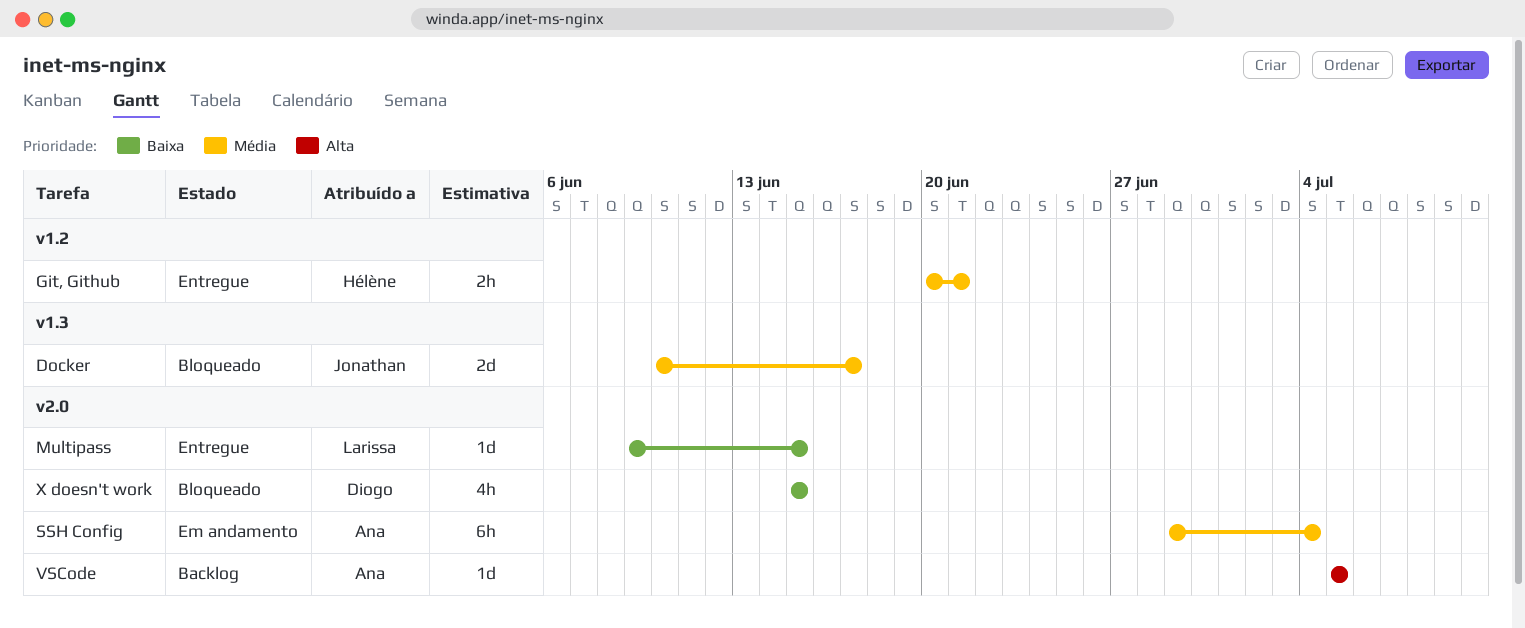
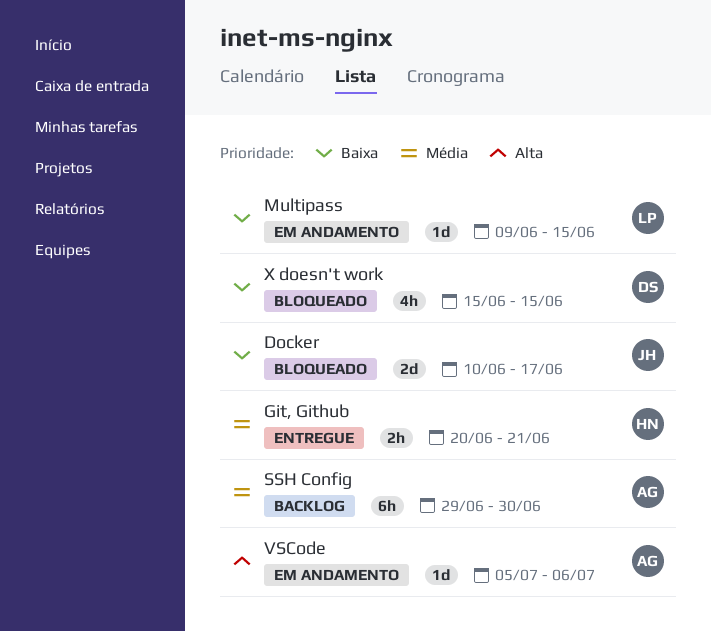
Docker, priority: Média -> Baixa
Multipass, status: Entregue -> Em andamento
SSH Config, status: Em andamento -> Backlog
SSH Config, due: Jul 4 -> Jun 30
VSCode, status: Backlog -> Em andamento
VSCode, due: Jul 5 -> Jul 6

